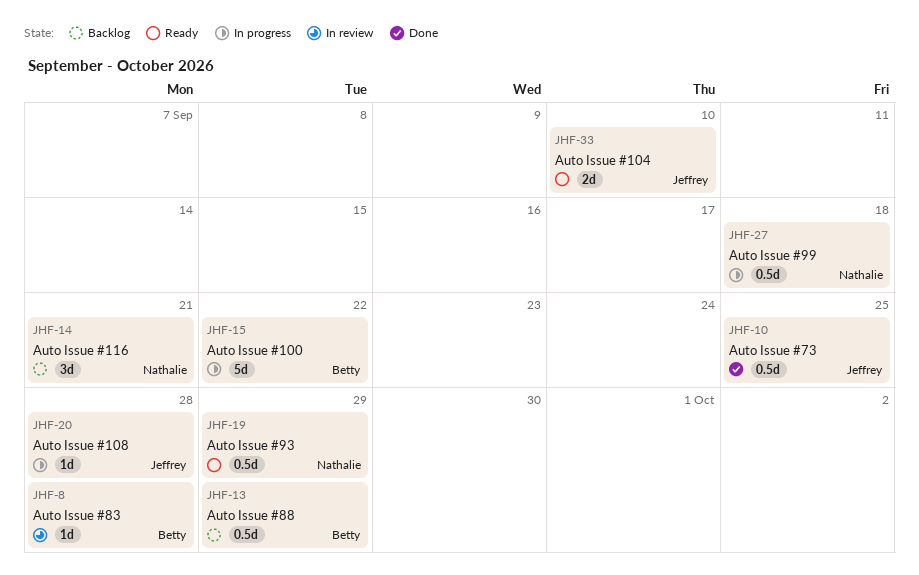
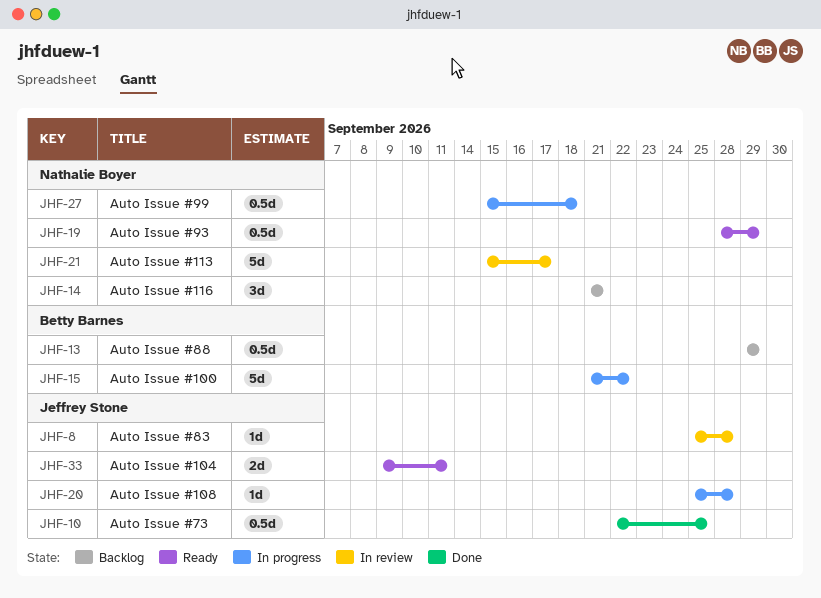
JHF-8, owner: Betty Barnes -> Jeffrey Stone
JHF-21: none -> present
JHF-33, due: Sep 10 -> Sep 11

